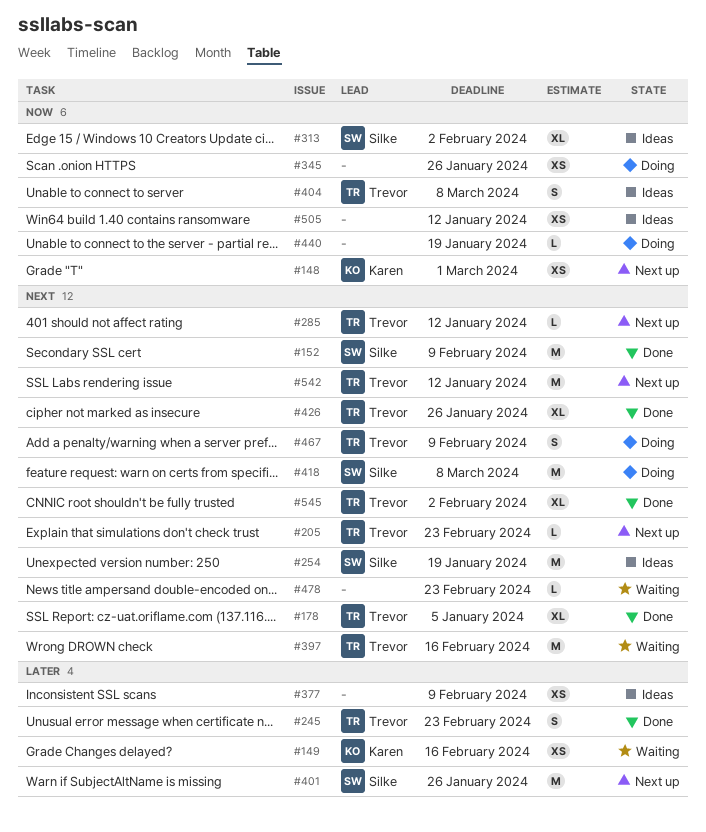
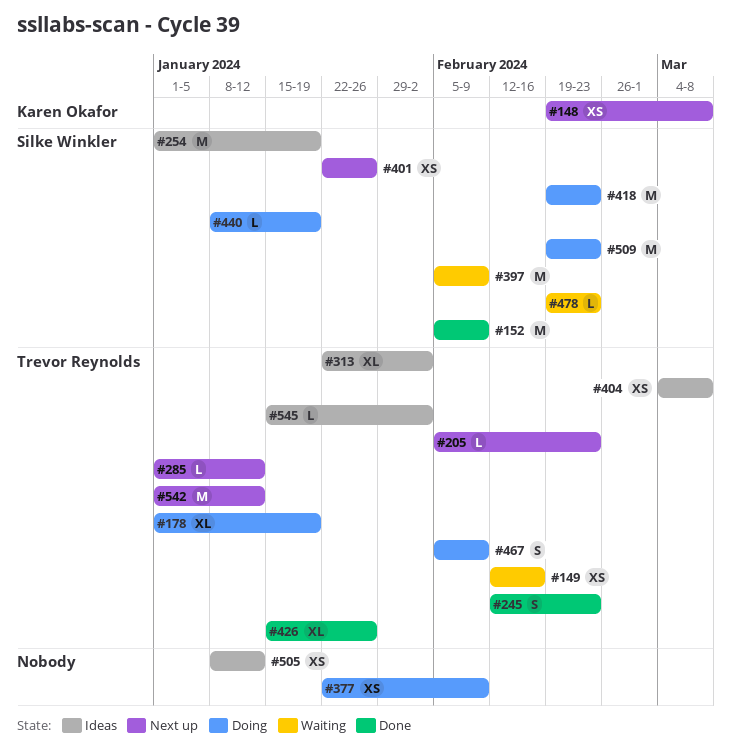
#148, due: Mar 1 -> Mar 8
#149, owner: Karen Okafor -> Trevor Reynolds
#178, status: Done -> Doing
#178, due: Jan 5 -> Jan 19
#313, owner: Silke Winkler -> Trevor Reynolds
#345: present -> none
#377, status: Ideas -> Doing
#397, owner: Trevor Reynolds -> Silke Winkler
#397, due: Feb 16 -> Feb 9
#401, estimate: M -> XS
#404, estimate: S -> XS
#418, due: Mar 8 -> Feb 23
#440, owner: none -> Silke Winkler
#478, owner: none -> Silke Winkler
#509: none -> present
#545, status: Done -> Ideas
#545, estimate: XL -> L

